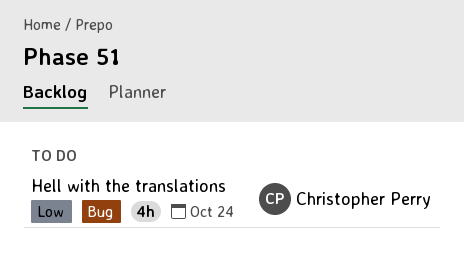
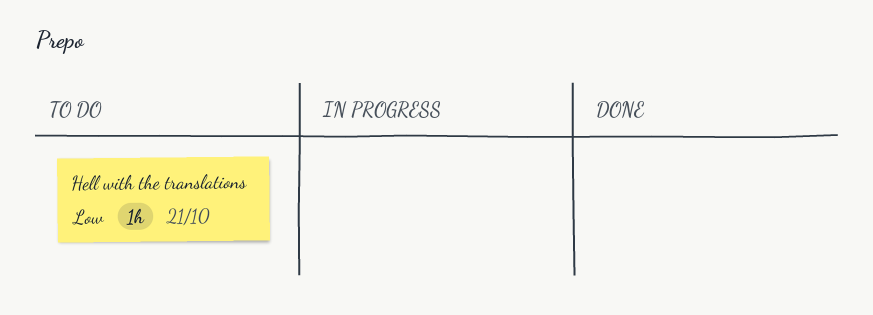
Hell with the translations, estimate: 4h -> 1h
Hell with the translations, due: Oct 24 -> Oct 21

